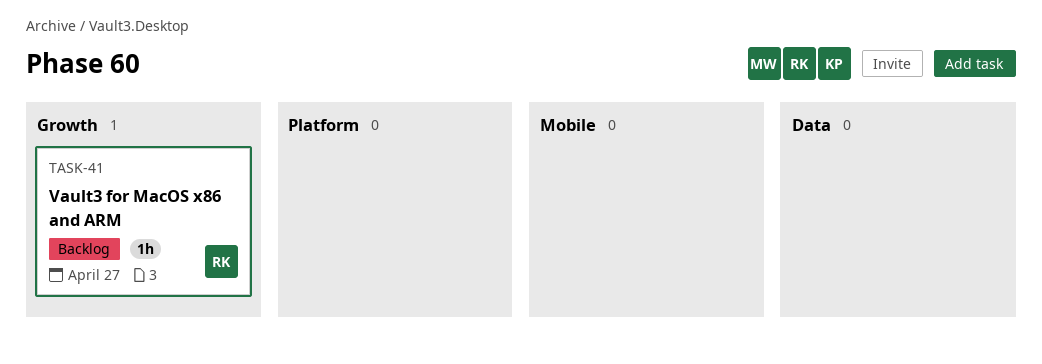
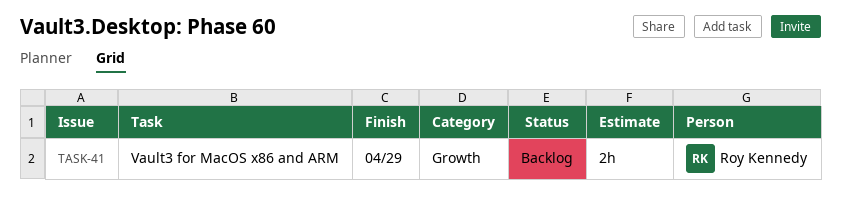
TASK-41, estimate: 1h -> 2h
TASK-41, due: Apr 27 -> Apr 29

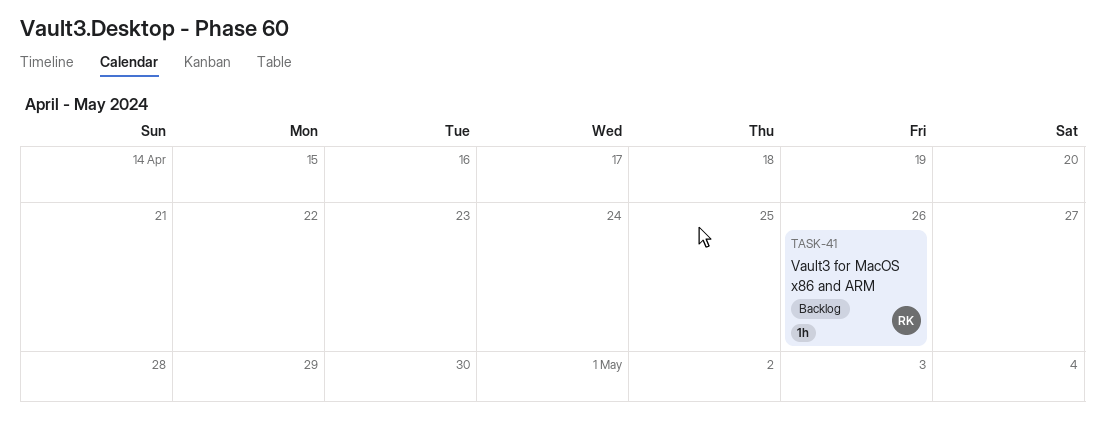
TASK-41, estimate: 2h -> 1h
TASK-41, due: Apr 29 -> Apr 26

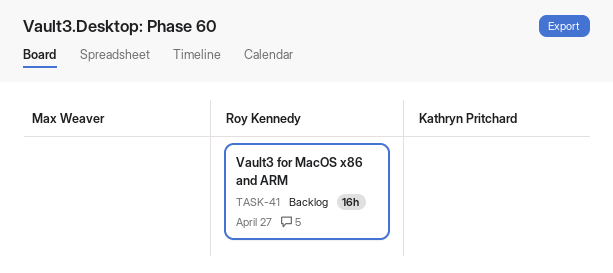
TASK-41, estimate: 1h -> 16h
TASK-41, due: Apr 26 -> Apr 27

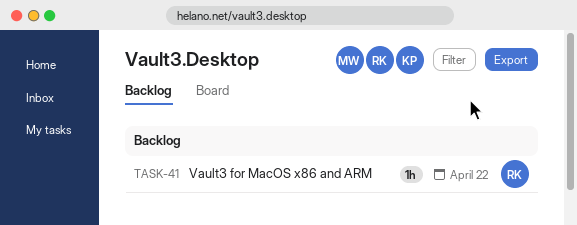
TASK-41, estimate: 16h -> 1h
TASK-41, due: Apr 27 -> Apr 22

